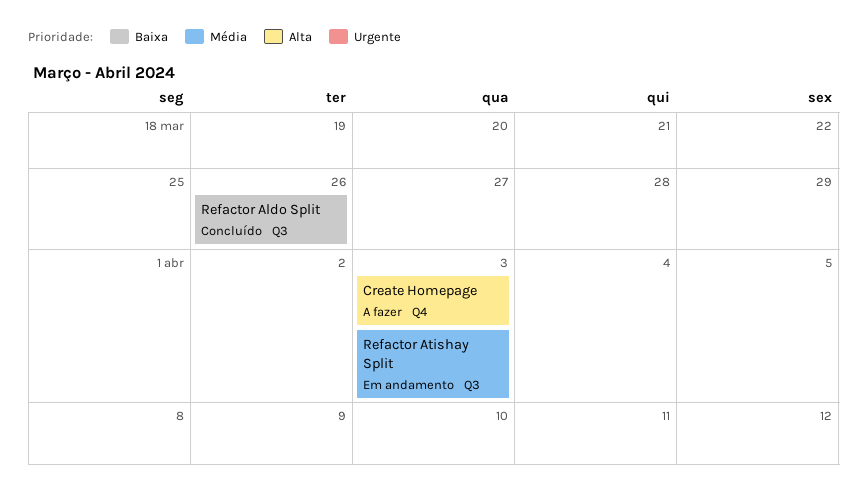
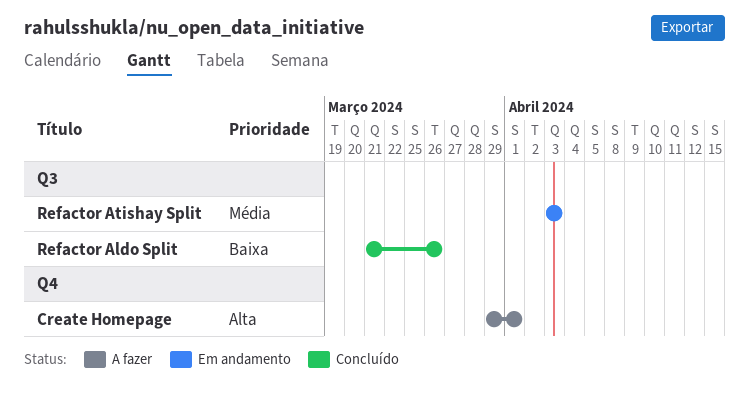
Create Homepage, due: Apr 3 -> Apr 1

